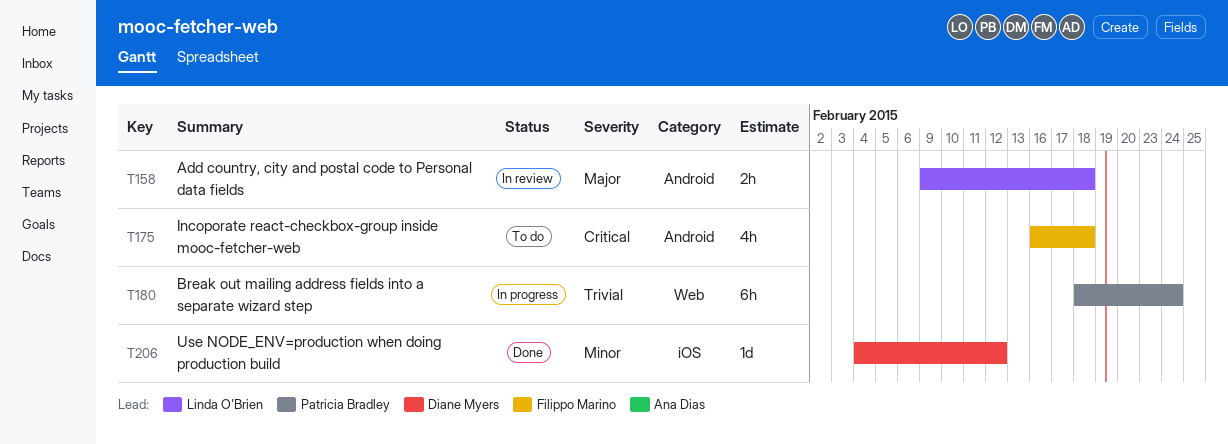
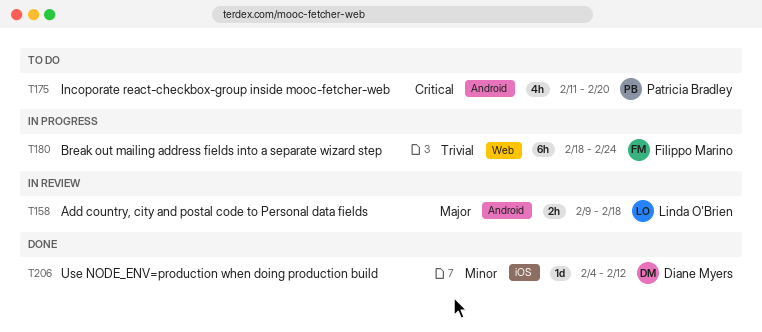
T175, owner: Filippo Marino -> Patricia Bradley
T175, start: Feb 16 -> Feb 11
T175, due: Feb 18 -> Feb 20
T180, owner: Patricia Bradley -> Filippo Marino

